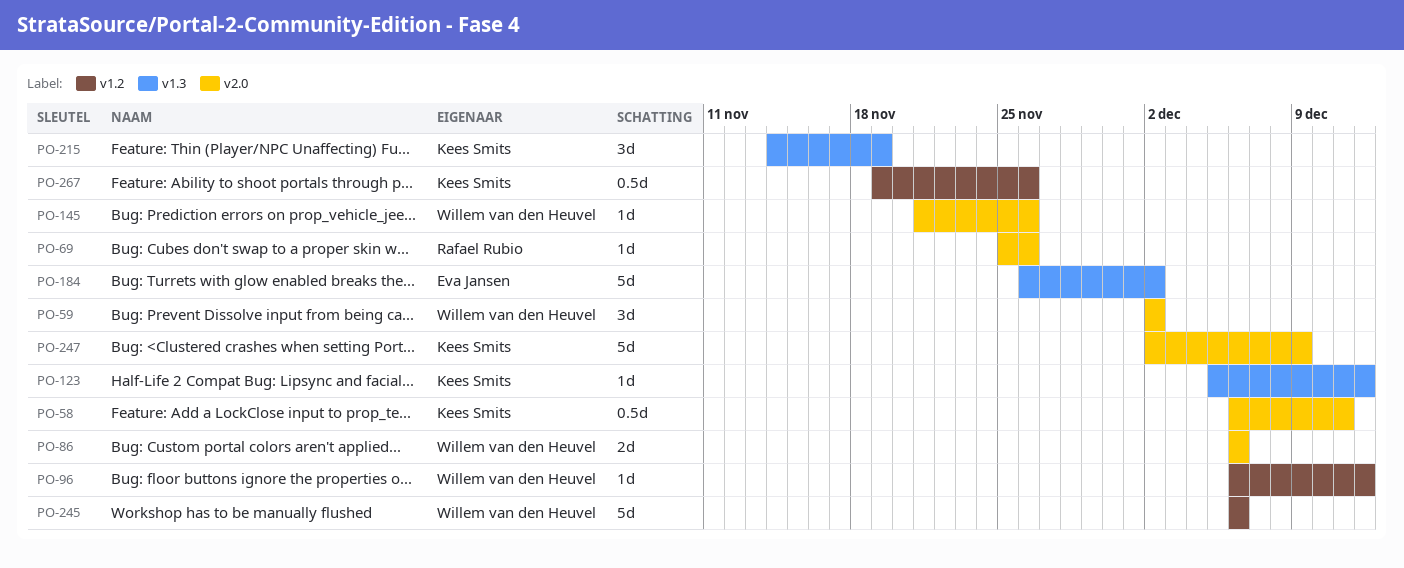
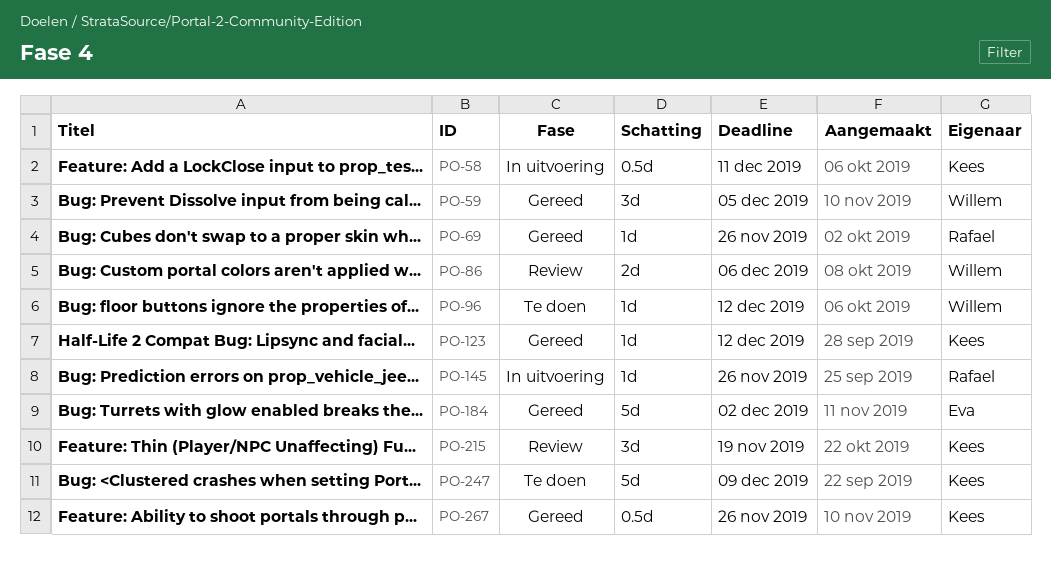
PO-59, due: Dec 2 -> Dec 5
PO-145, owner: Willem van den Heuvel -> Rafael Rubio
PO-245: present -> none

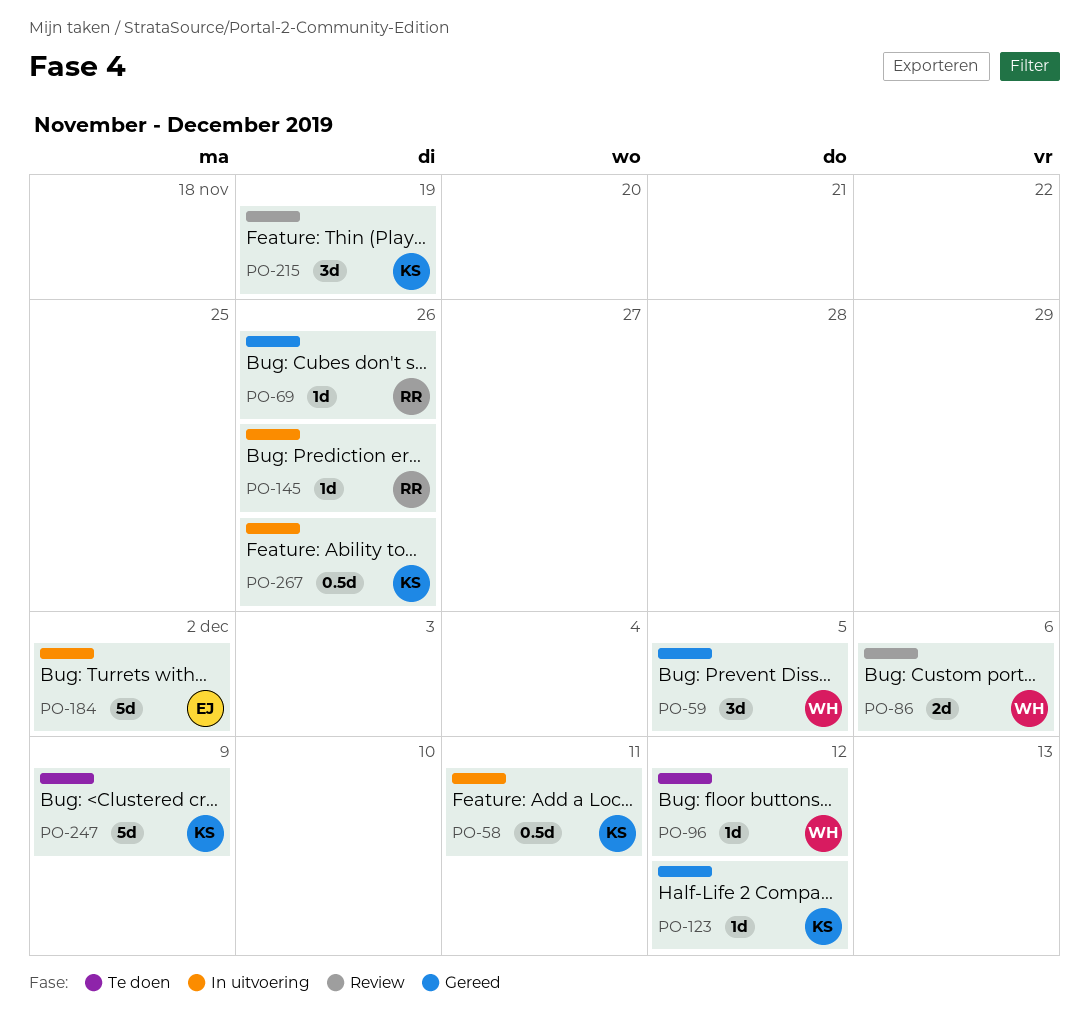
PO-184, status: Gereed -> In uitvoering
PO-267, status: Gereed -> In uitvoering

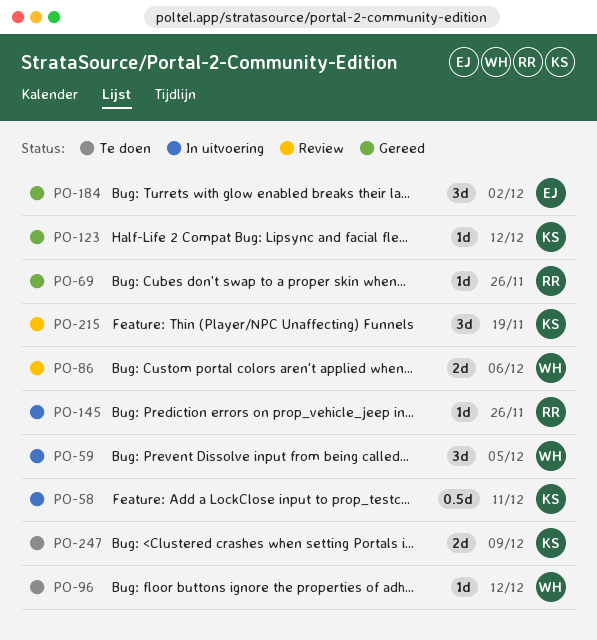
PO-59, status: Gereed -> In uitvoering
PO-184, status: In uitvoering -> Gereed
PO-184, estimate: 5d -> 3d
PO-247, estimate: 5d -> 2d
PO-267: present -> none

